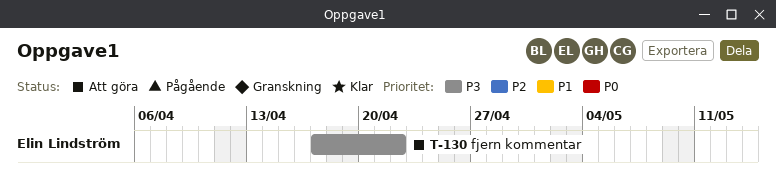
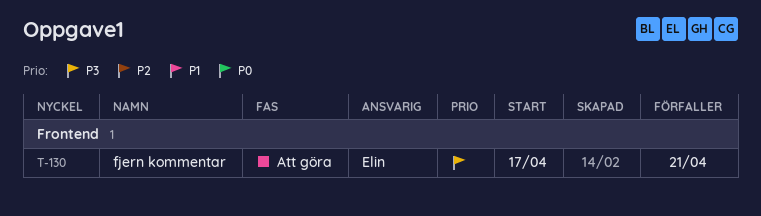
T-130, due: Apr 22 -> Apr 21

